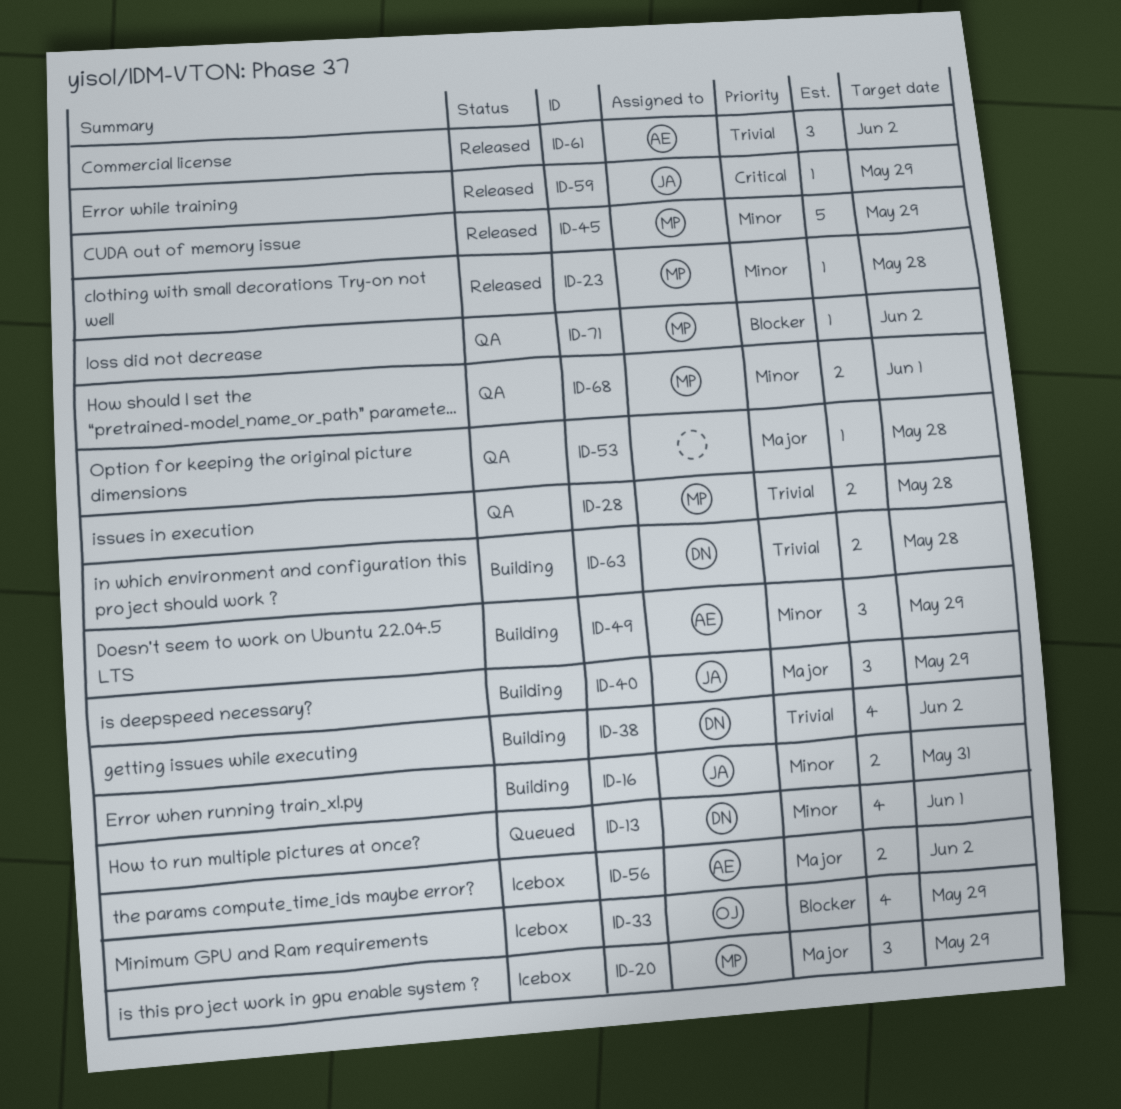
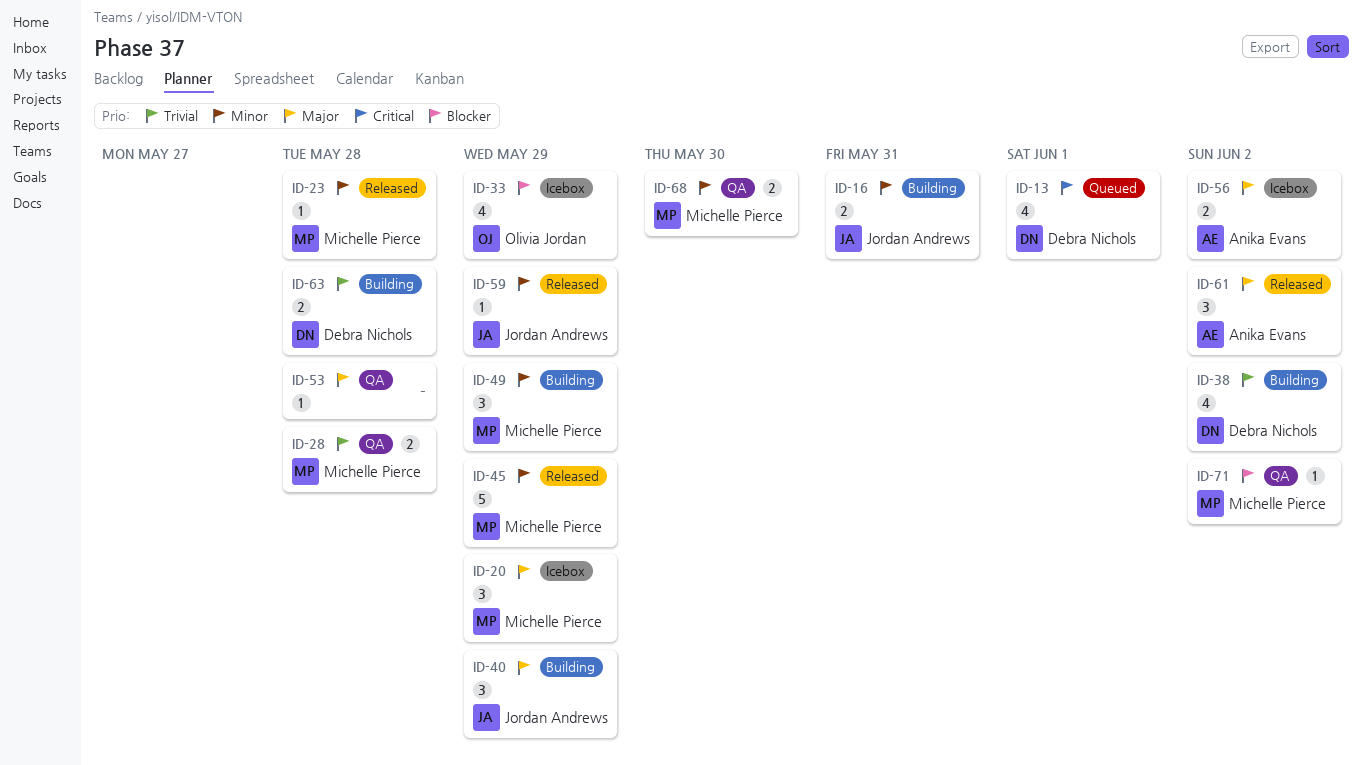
ID-13, priority: Minor -> Critical
ID-49, owner: Anika Evans -> Michelle Pierce
ID-59, priority: Critical -> Minor
ID-61, priority: Trivial -> Major
ID-68, due: Jun 1 -> May 30

